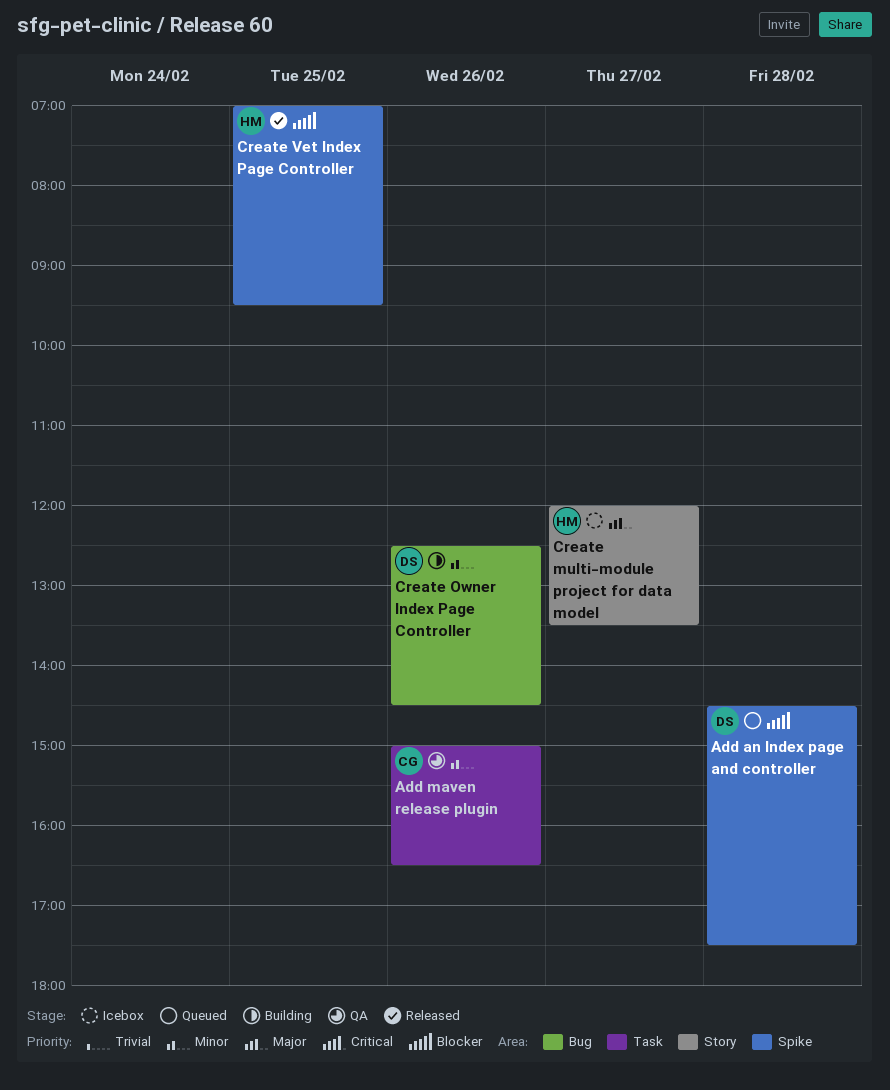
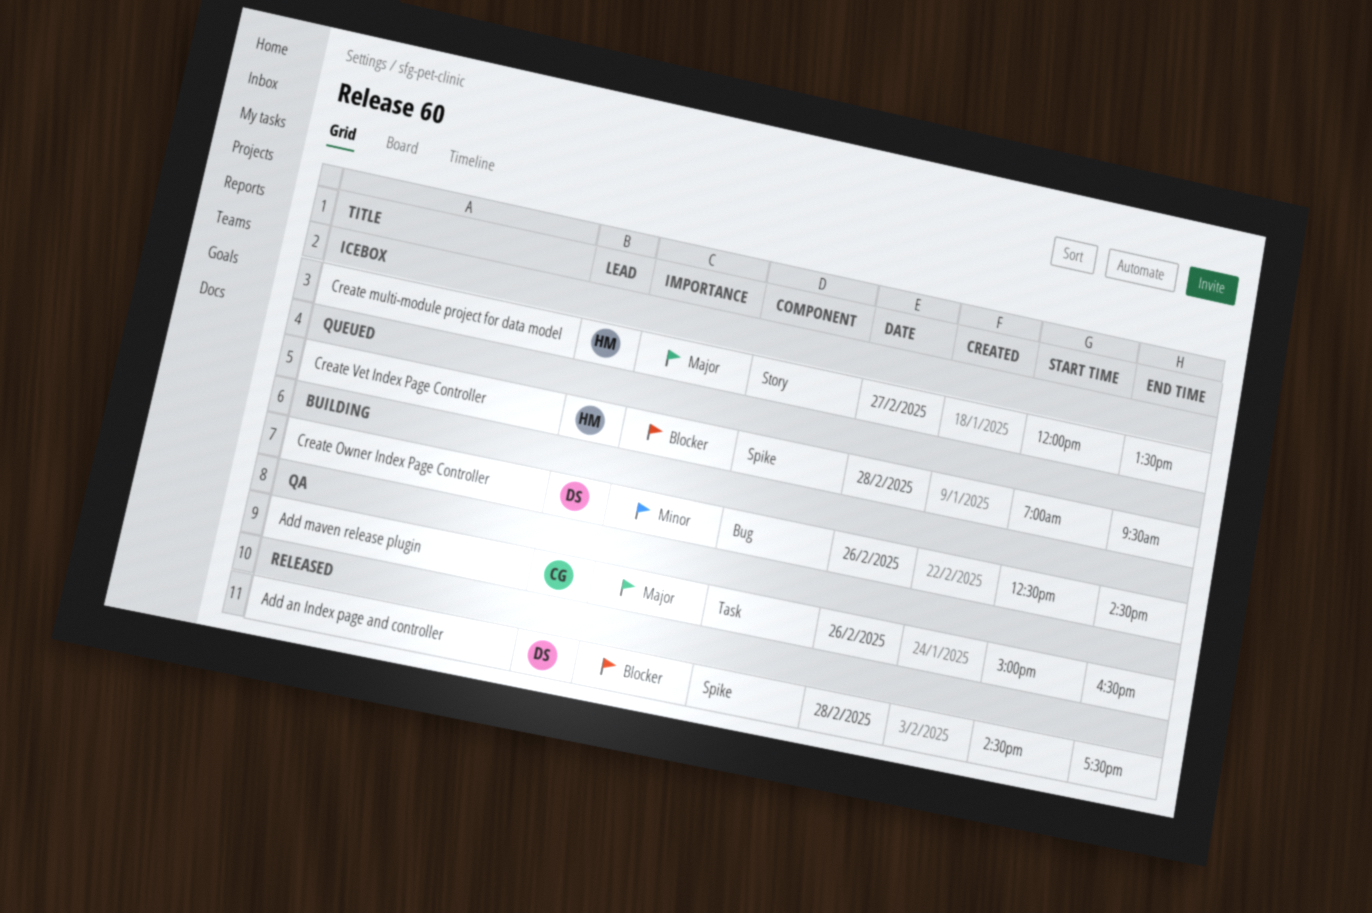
Add an Index page and controller, status: Queued -> Released
Add maven release plugin, priority: Minor -> Major
Create Vet Index Page Controller, status: Released -> Queued
Create Vet Index Page Controller, day: Feb 25 -> Feb 28

